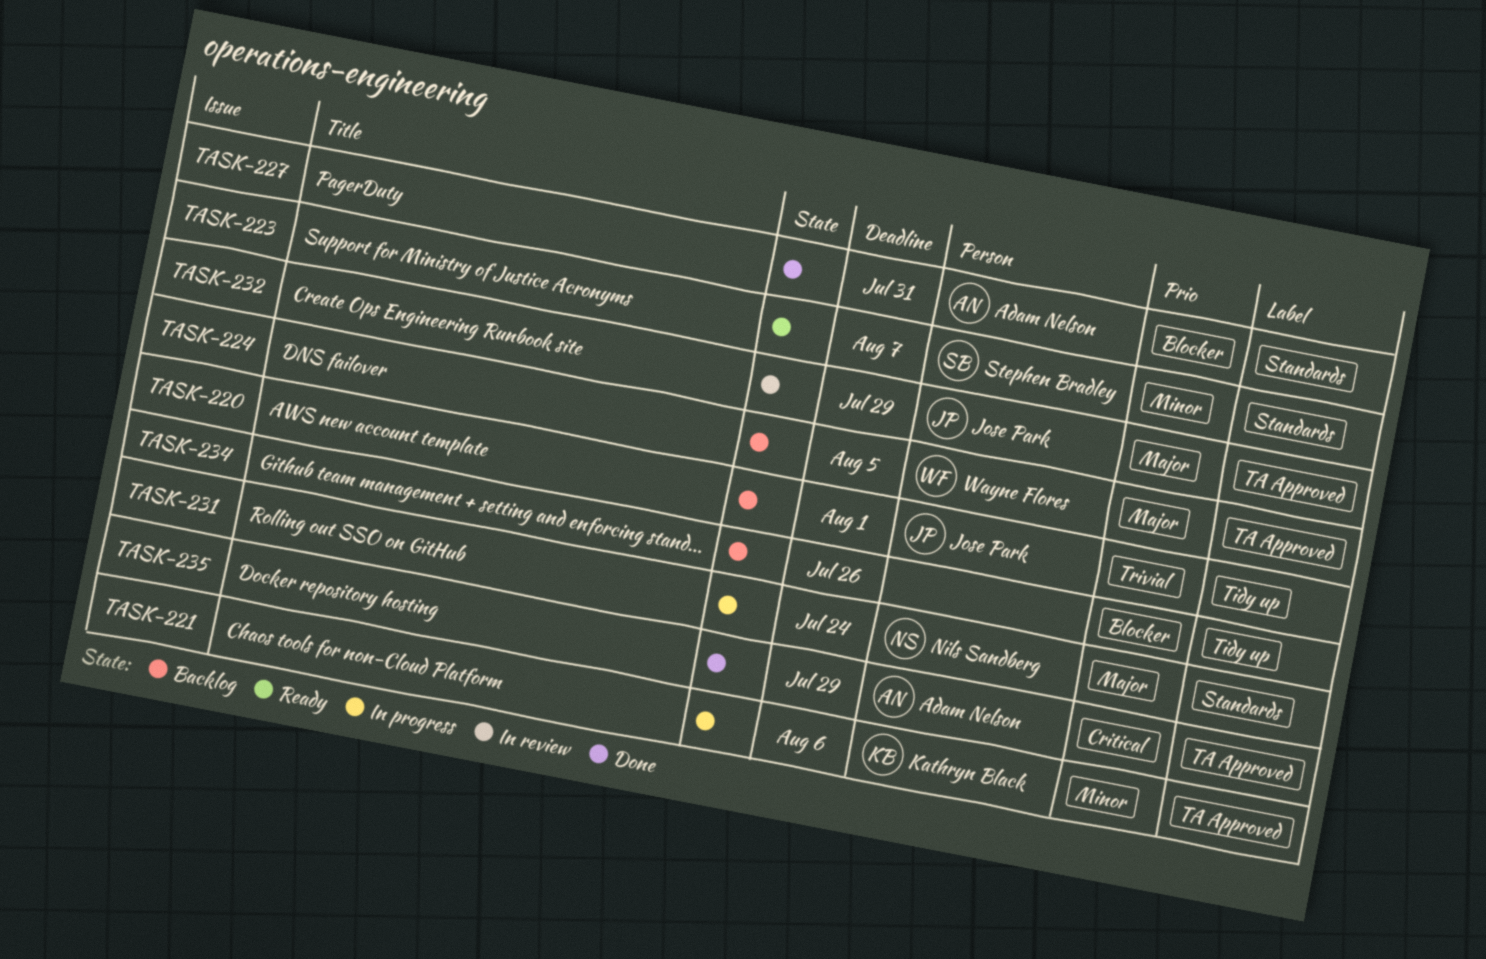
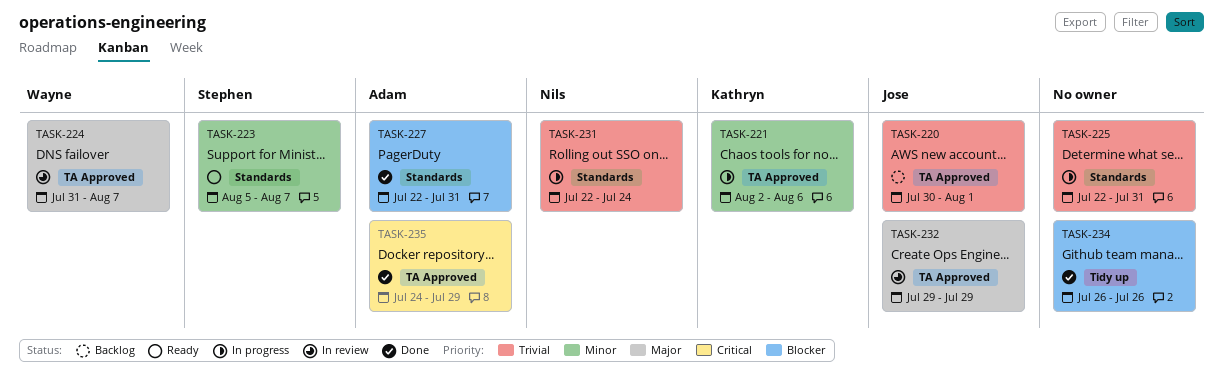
TASK-220, label: Tidy up -> TA Approved
TASK-224, status: Backlog -> In review
TASK-224, due: Aug 5 -> Aug 7
TASK-225: none -> present
TASK-231, priority: Major -> Trivial
TASK-234, status: Backlog -> Done

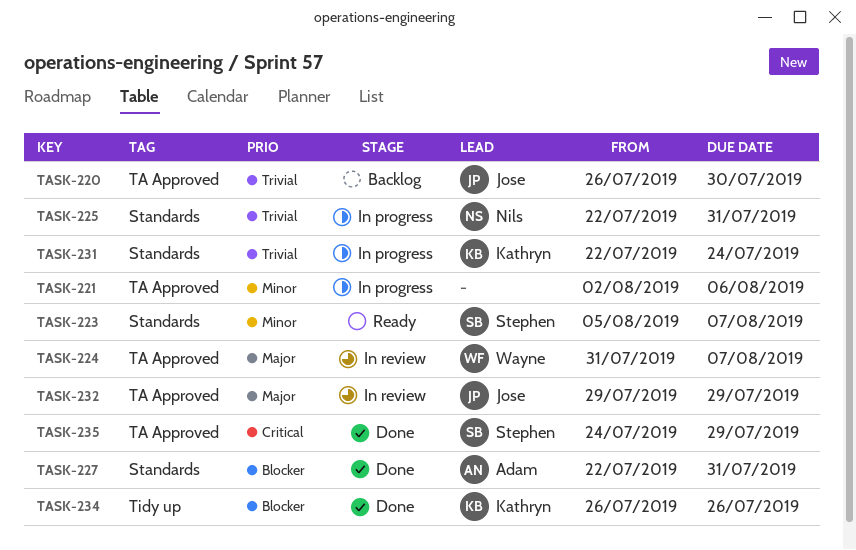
TASK-220, start: Jul 30 -> Jul 26
TASK-220, due: Aug 1 -> Jul 30
TASK-221, owner: Kathryn -> none
TASK-225, owner: none -> Nils
TASK-231, owner: Nils -> Kathryn
TASK-234, owner: none -> Kathryn
TASK-235, owner: Adam -> Stephen

